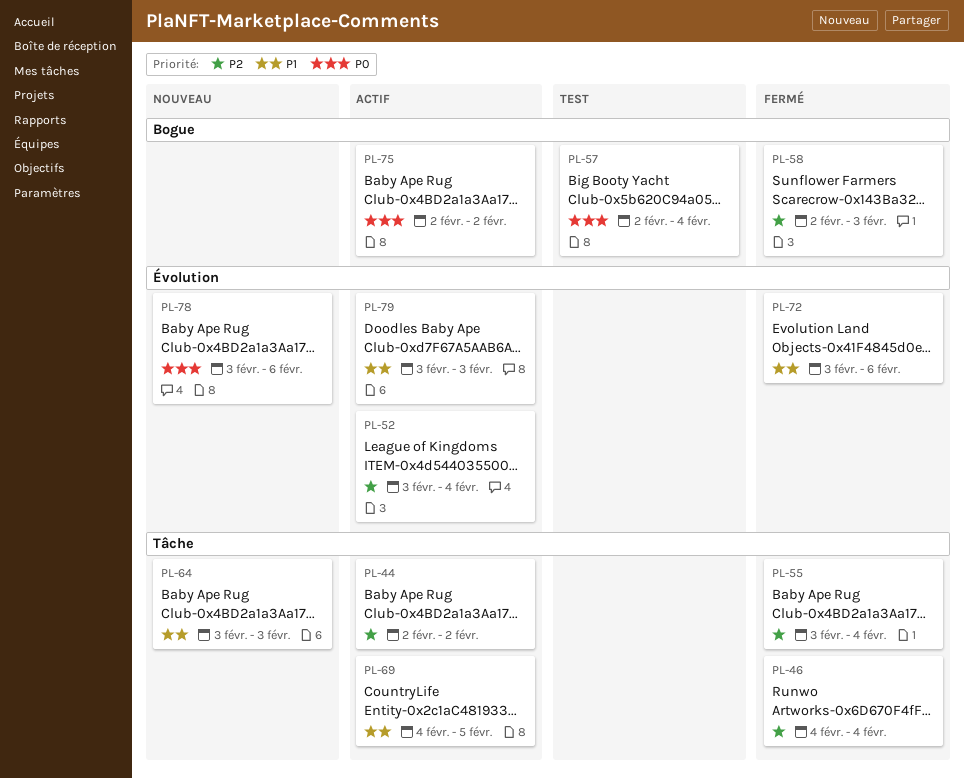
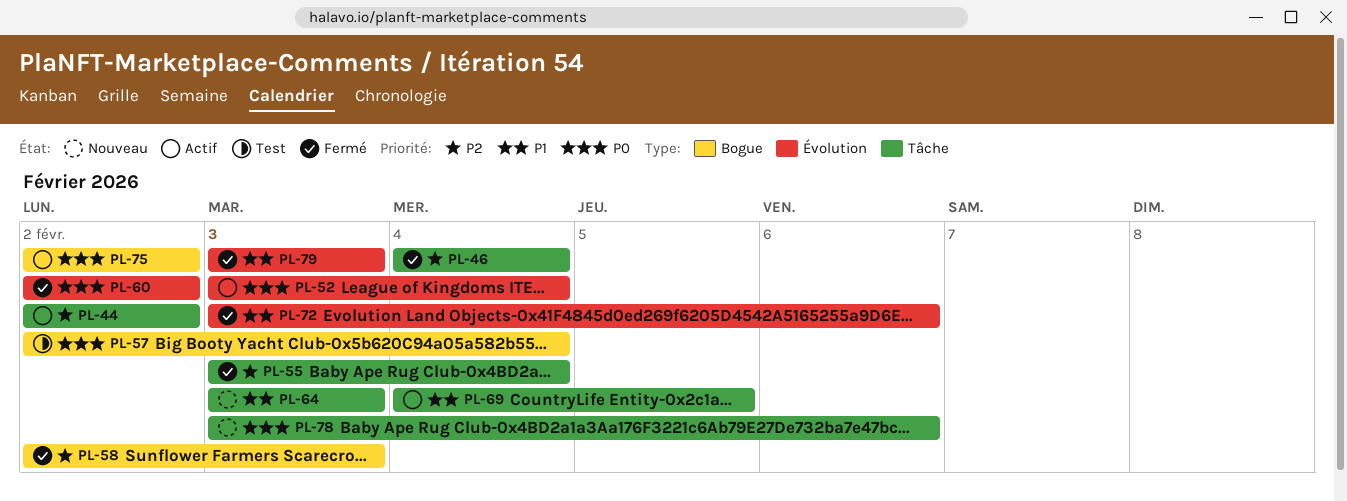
PL-52, priority: P2 -> P0
PL-60: none -> present
PL-78, label: Évolution -> Tâche
PL-79, status: Actif -> Fermé

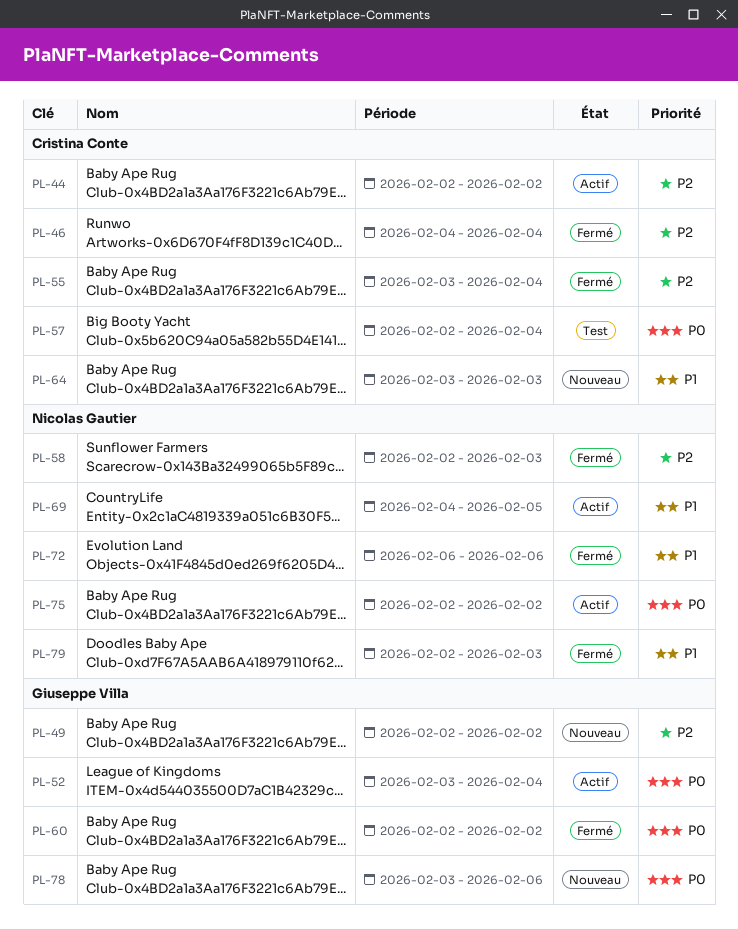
PL-49: none -> present
PL-72, start: Feb 3 -> Feb 6
PL-79, start: Feb 3 -> Feb 2

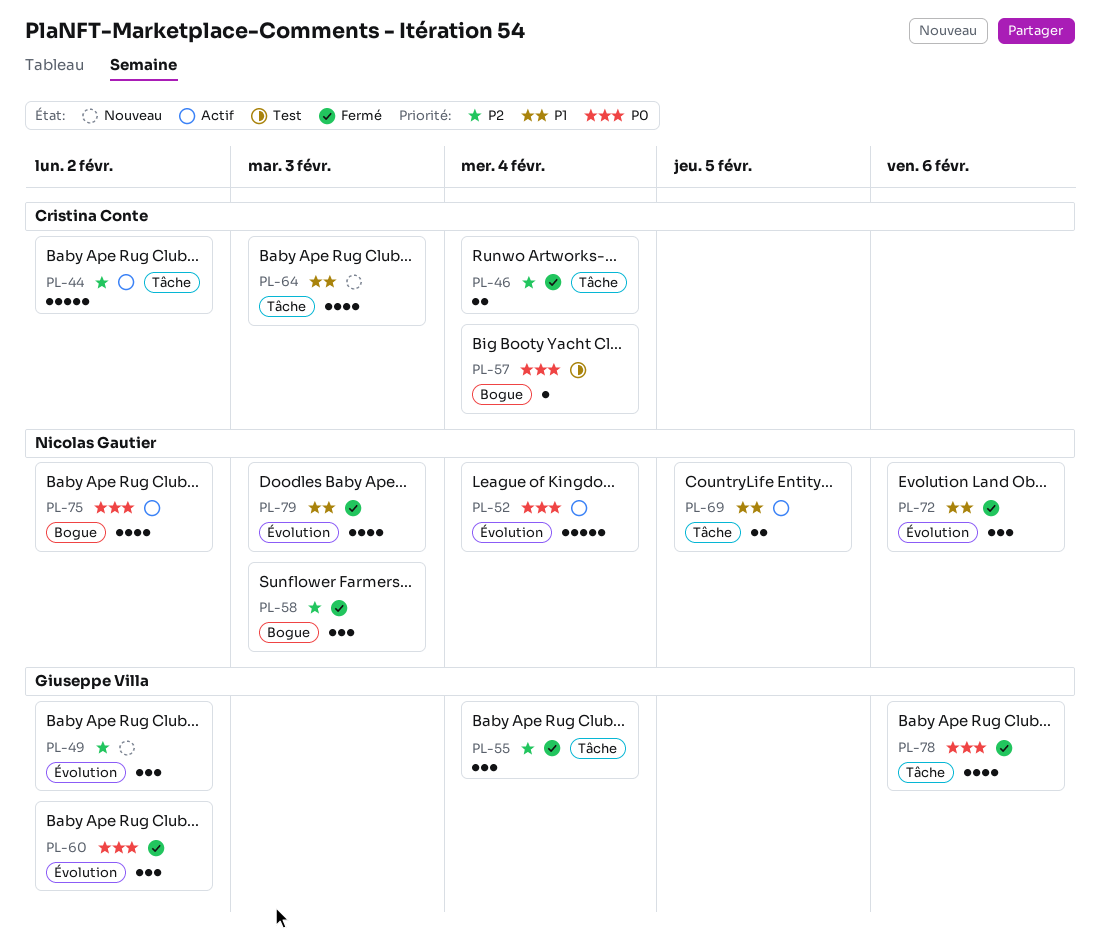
PL-52, owner: Giuseppe Villa -> Nicolas Gautier
PL-55, owner: Cristina Conte -> Giuseppe Villa
PL-78, status: Nouveau -> Fermé

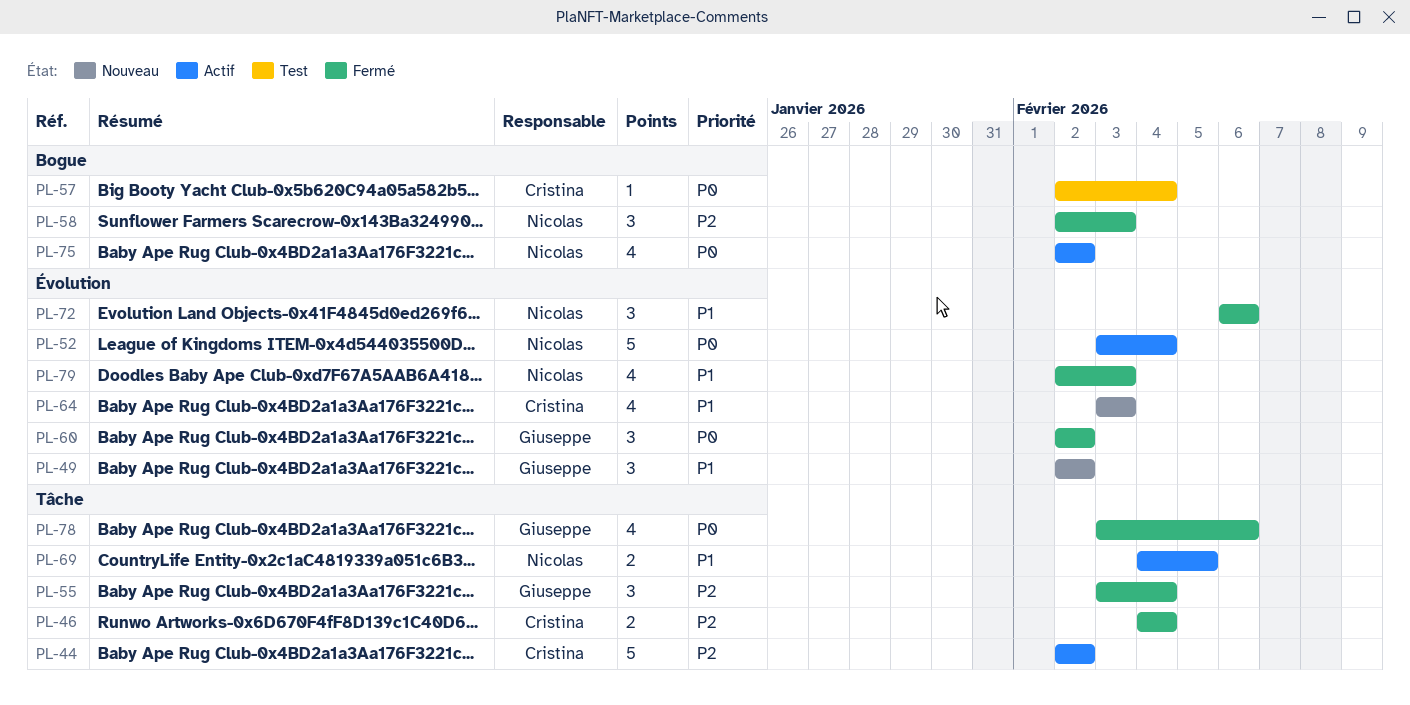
PL-49, priority: P2 -> P1
PL-64, label: Tâche -> Évolution

